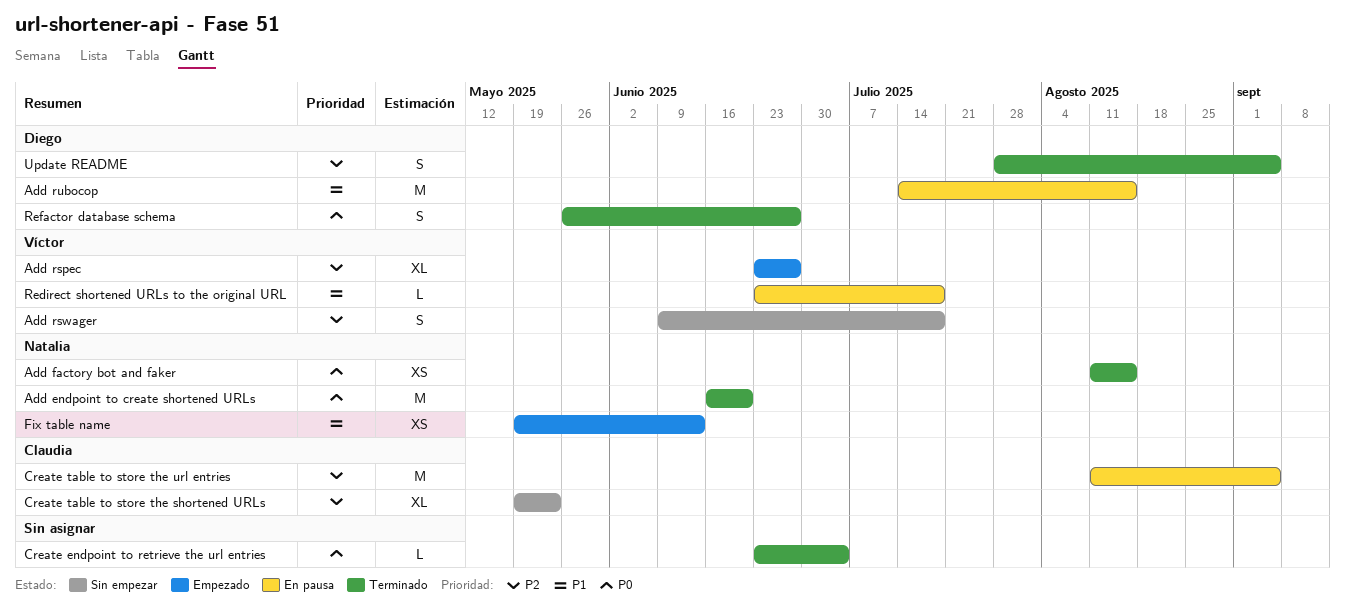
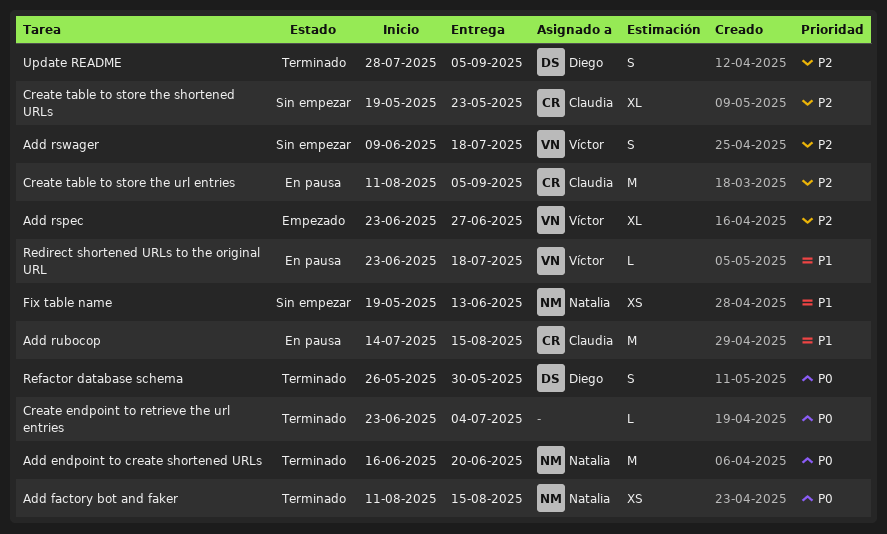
Add rubocop, owner: Diego -> Claudia
Fix table name, status: Empezado -> Sin empezar
Refactor database schema, due: Jun 27 -> May 30

